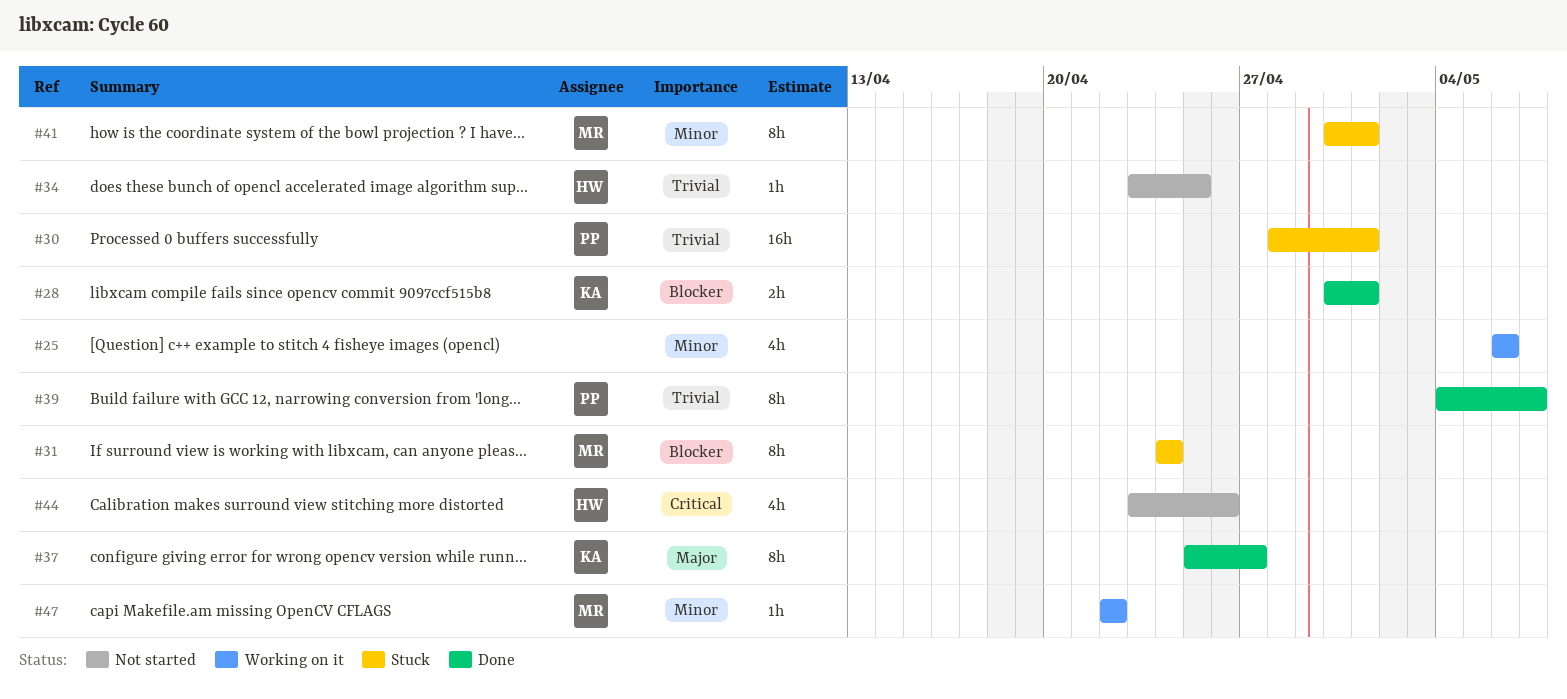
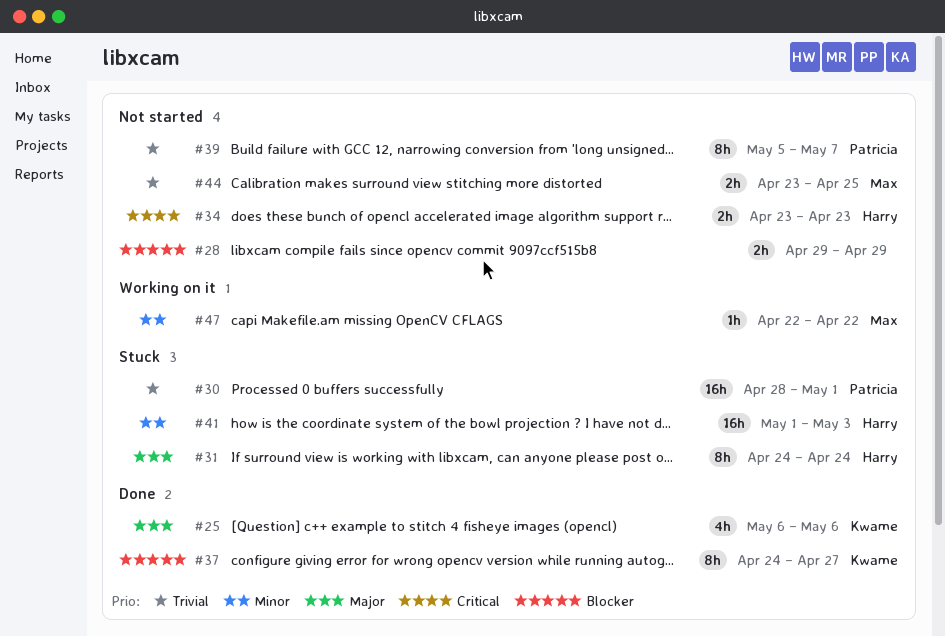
#25, status: Working on it -> Done
#25, owner: none -> Kwame
#25, priority: Minor -> Major
#28, status: Done -> Not started
#28, owner: Kwame -> none
#28, start: Apr 30 -> Apr 29
#28, due: May 1 -> Apr 29
#31, owner: Max -> Harry
#31, priority: Blocker -> Major
#34, priority: Trivial -> Critical
#34, estimate: 1h -> 2h
#34, due: Apr 25 -> Apr 23
#37, priority: Major -> Blocker
#37, start: Apr 25 -> Apr 24
#39, status: Done -> Not started
#39, start: May 4 -> May 5
#41, owner: Max -> Harry
#41, estimate: 8h -> 16h
#41, start: Apr 30 -> May 1
#41, due: May 1 -> May 3
#44, owner: Harry -> Max
#44, priority: Critical -> Trivial
#44, estimate: 4h -> 2h
#44, due: Apr 26 -> Apr 25

